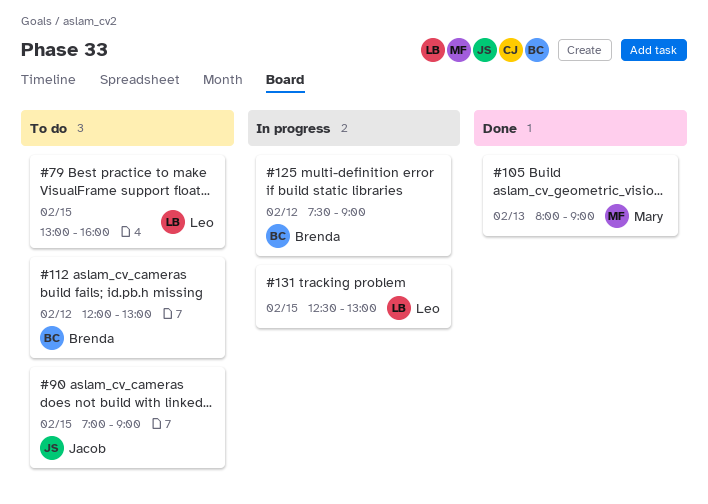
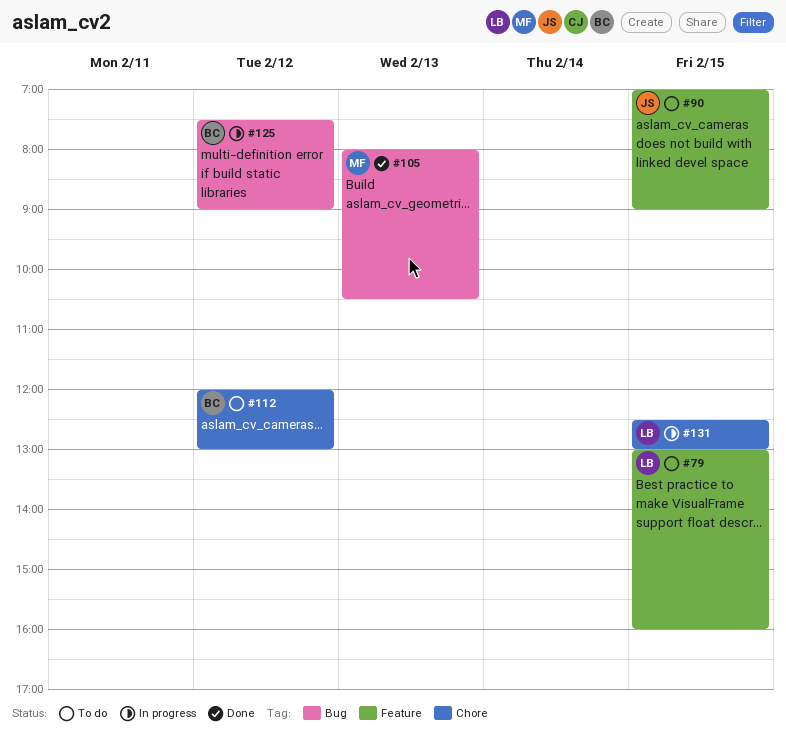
#105, ends: 09:00 -> 10:30

